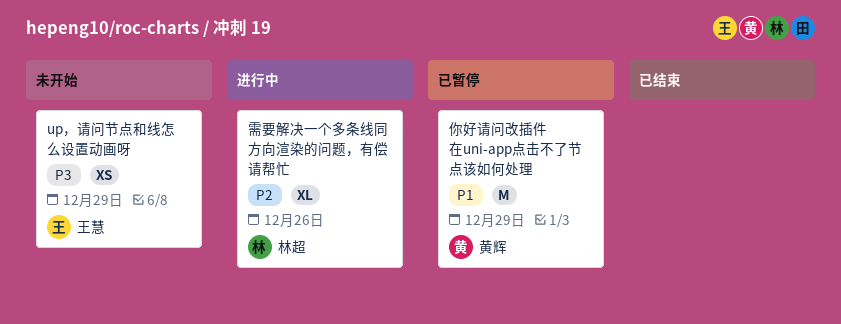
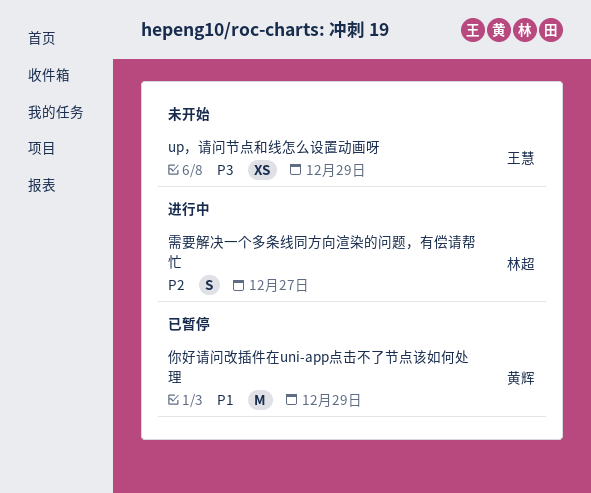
需要解决一个多条线同方向渲染的问题，有偿请帮忙, estimate: XL -> S
需要解决一个多条线同方向渲染的问题，有偿请帮忙, due: Dec 26 -> Dec 27

